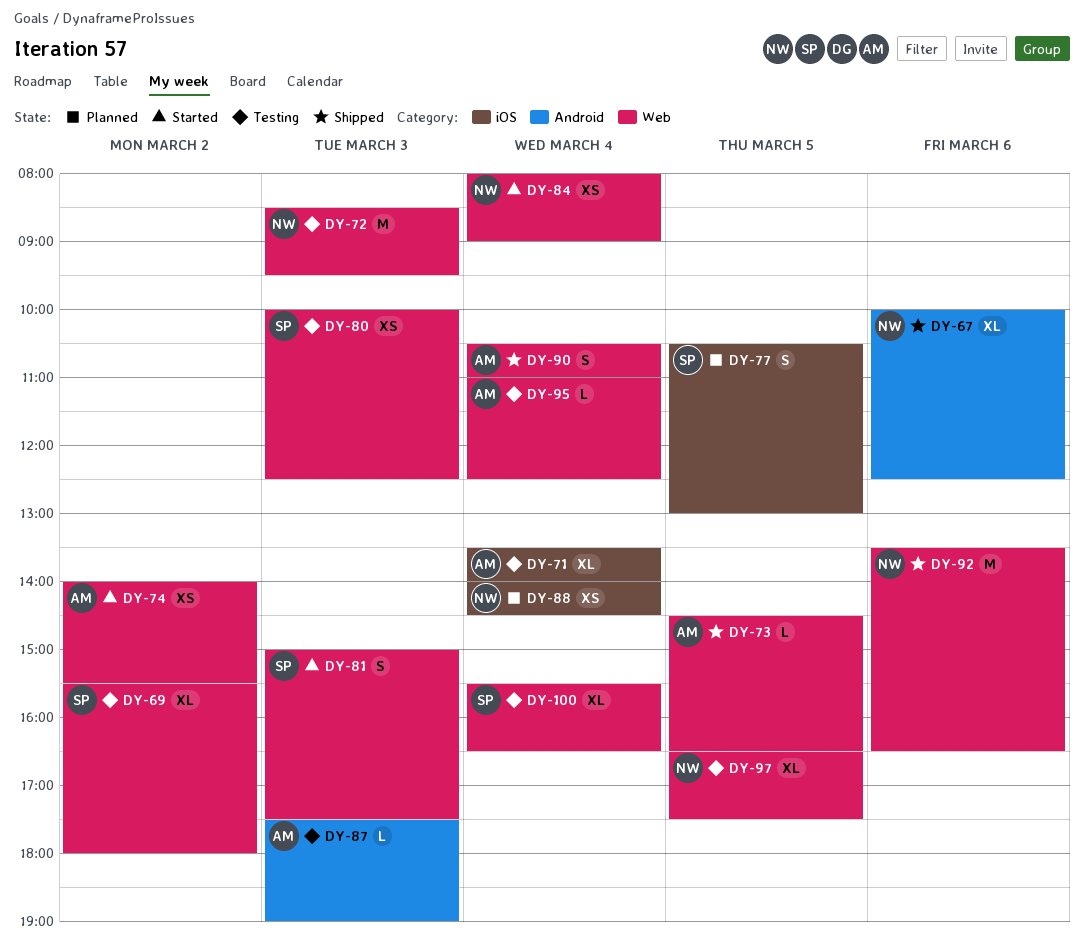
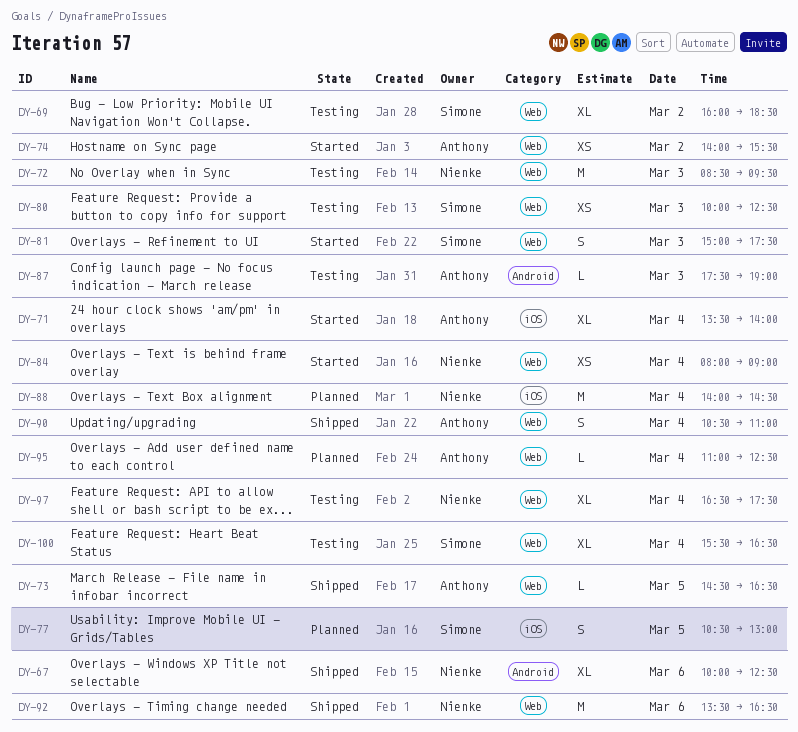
DY-69, begins: 15:30 -> 16:00
DY-69, ends: 18:00 -> 18:30
DY-71, status: Testing -> Started
DY-88, estimate: XS -> M
DY-95, status: Testing -> Planned
DY-97, day: Mar 5 -> Mar 4

